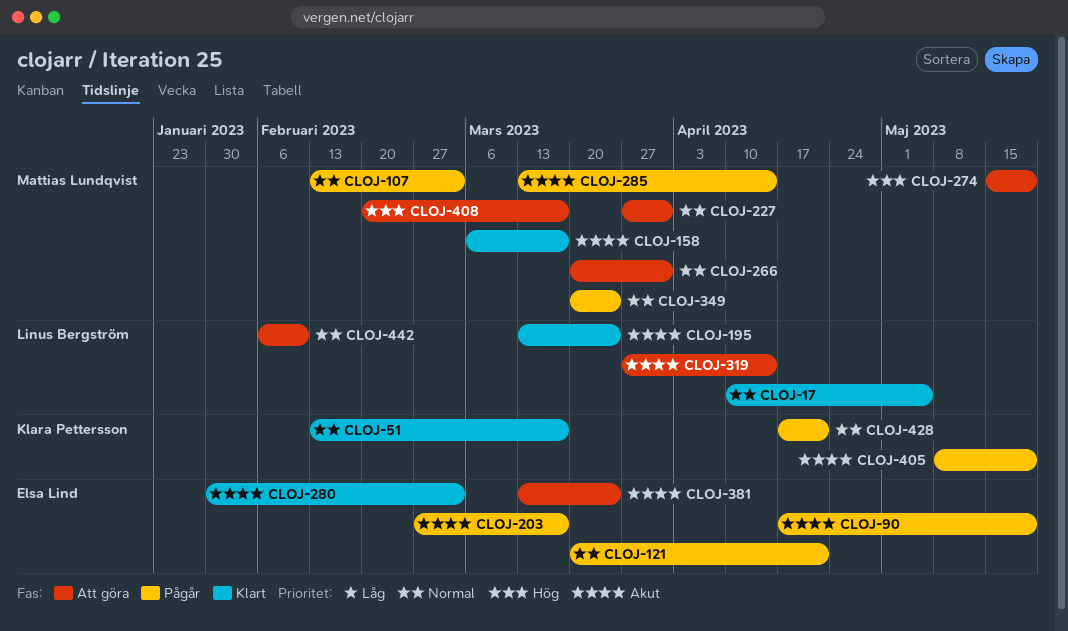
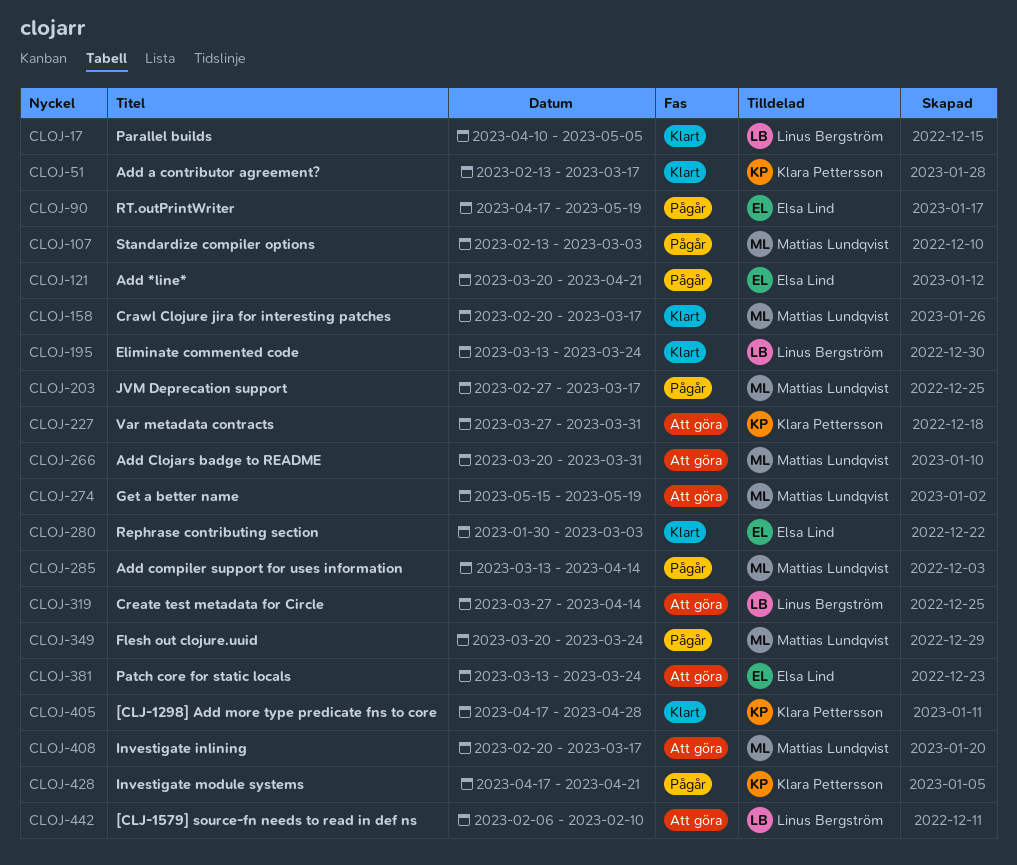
CLOJ-158, start: Mar 6 -> Feb 20
CLOJ-203, owner: Elsa Lind -> Mattias Lundqvist
CLOJ-227, owner: Mattias Lundqvist -> Klara Pettersson
CLOJ-405, status: Pågår -> Klart
CLOJ-405, start: May 8 -> Apr 17
CLOJ-405, due: May 19 -> Apr 28

